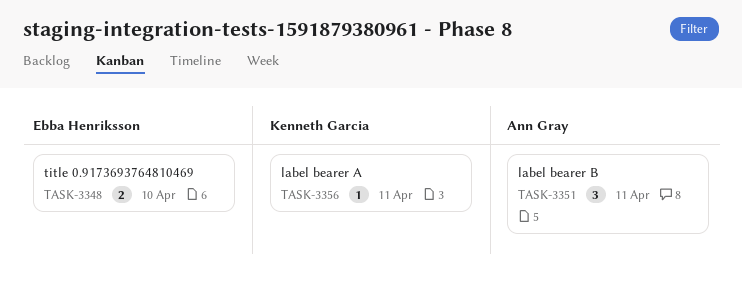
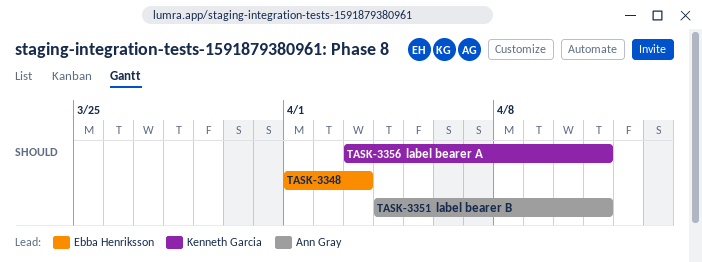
TASK-3348, due: Apr 10 -> Apr 3

